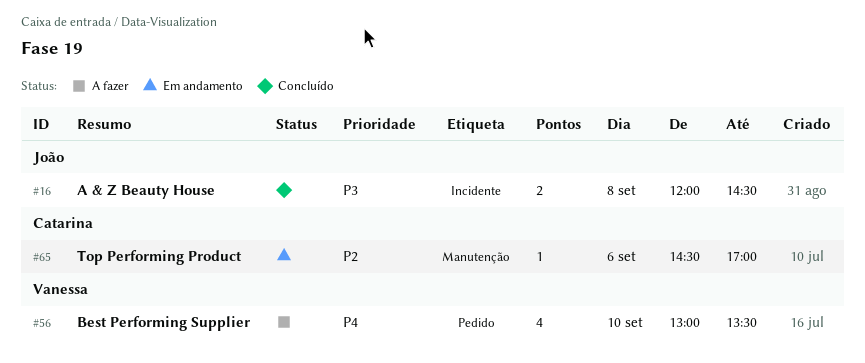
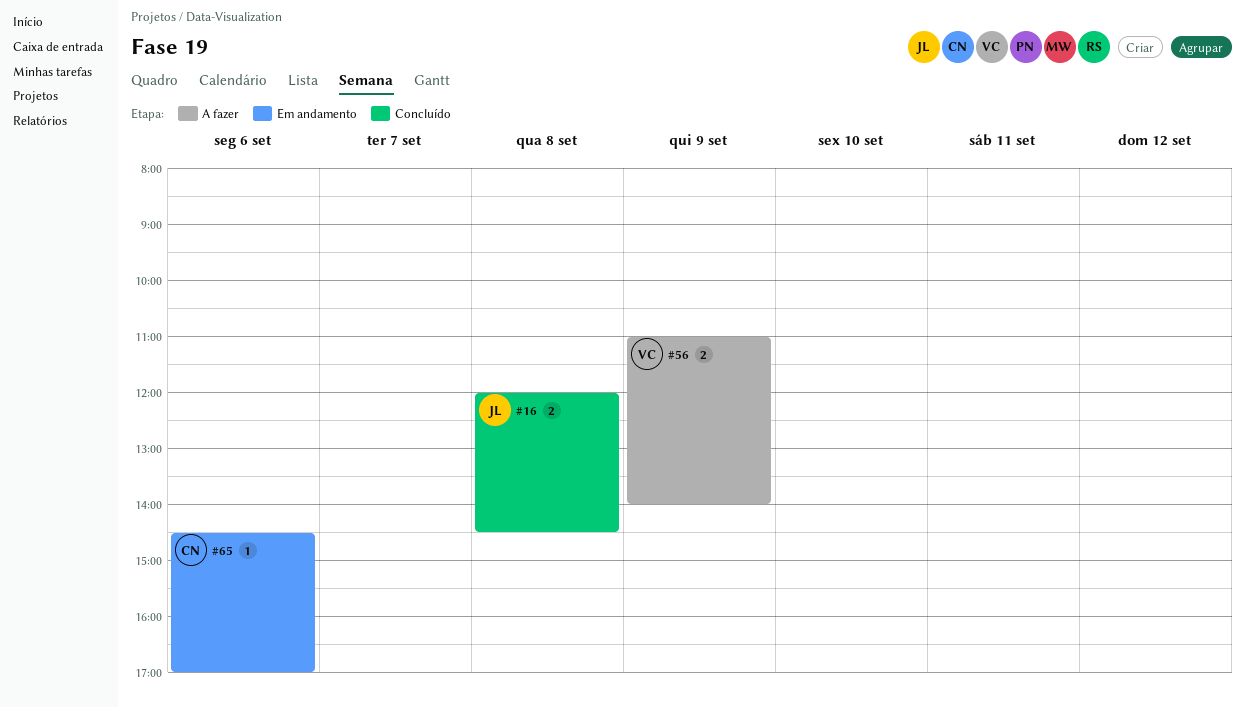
#56, estimate: 4 -> 2
#56, day: Sep 10 -> Sep 9
#56, begins: 13:00 -> 11:00
#56, ends: 13:30 -> 14:00

